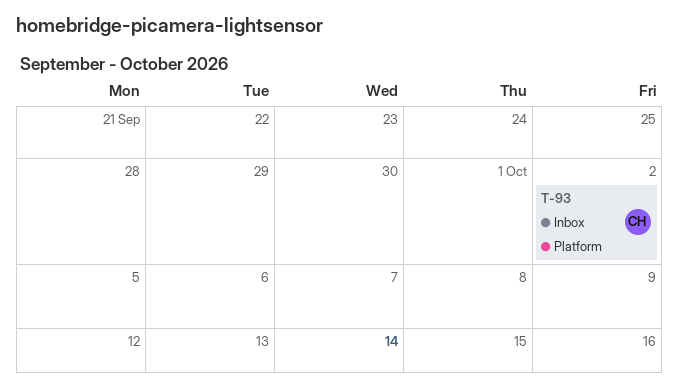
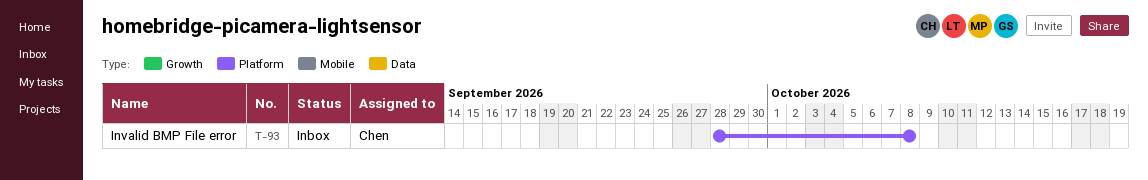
T-93, due: Oct 2 -> Oct 8

